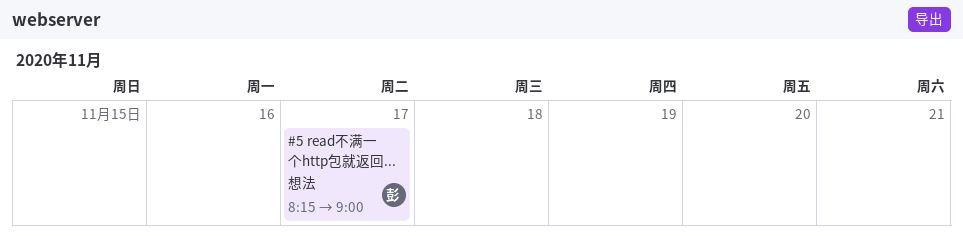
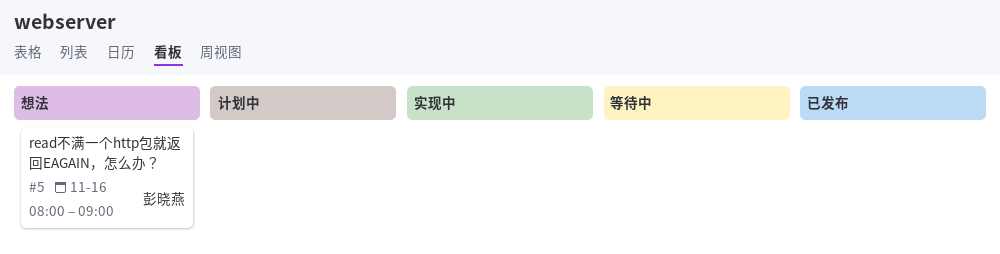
#5, day: Nov 17 -> Nov 16
#5, begins: 08:15 -> 08:00

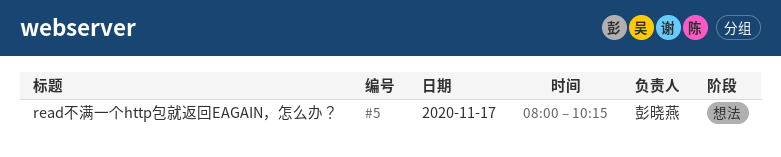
#5, day: Nov 16 -> Nov 17
#5, ends: 09:00 -> 10:15

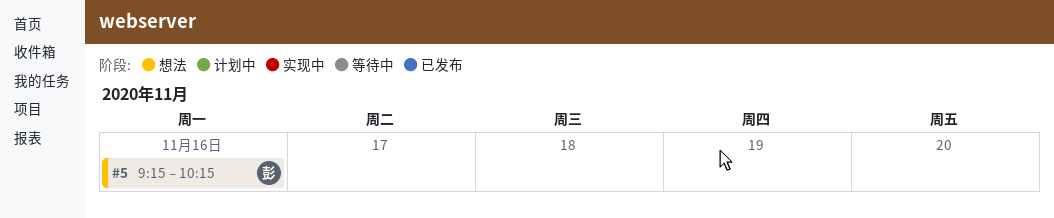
#5, day: Nov 17 -> Nov 16
#5, begins: 08:00 -> 09:15

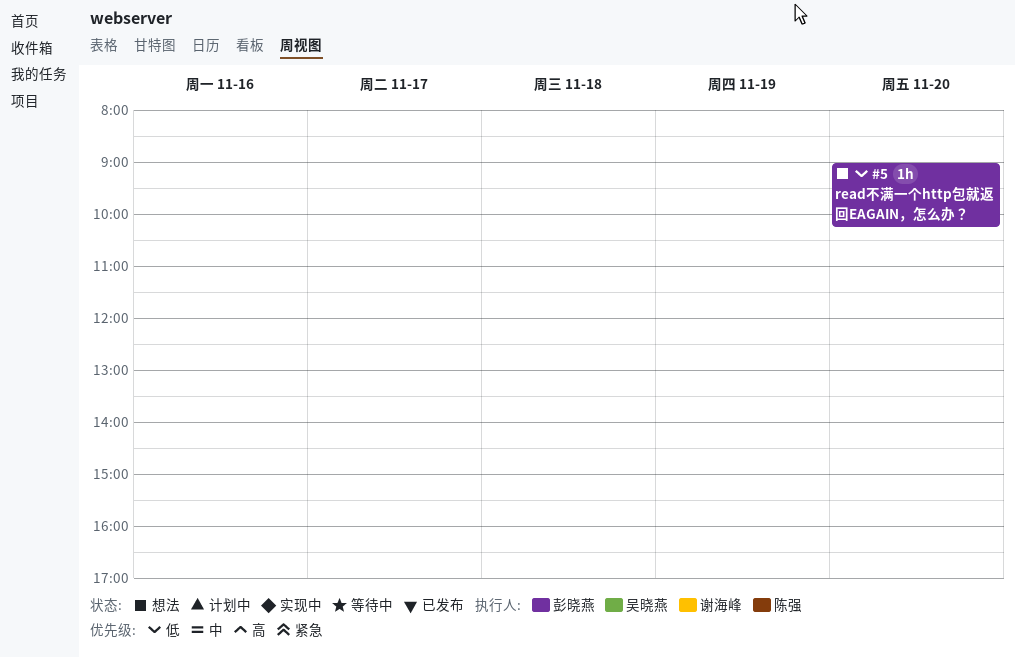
#5, day: Nov 16 -> Nov 20
#5, begins: 09:15 -> 09:00

